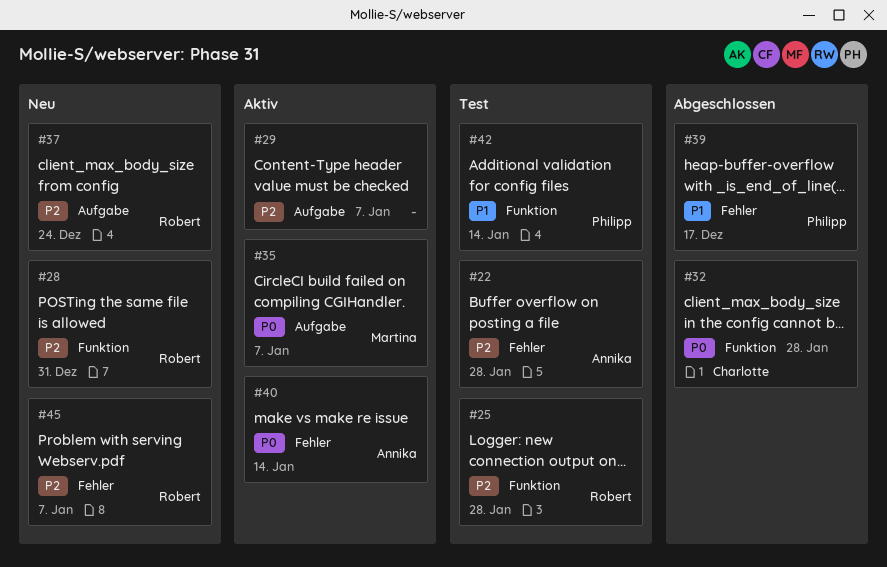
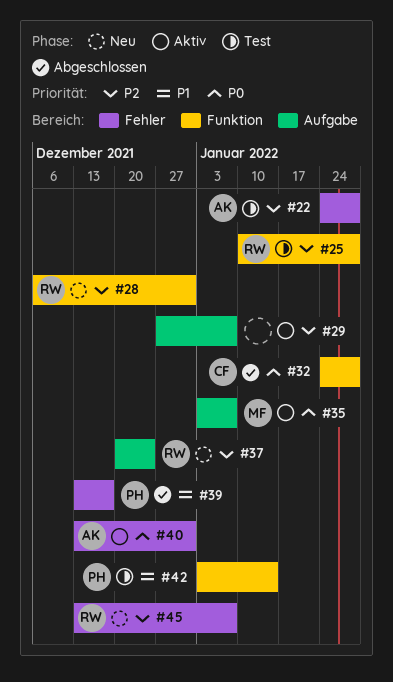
#40, due: Jan 14 -> Dec 31

